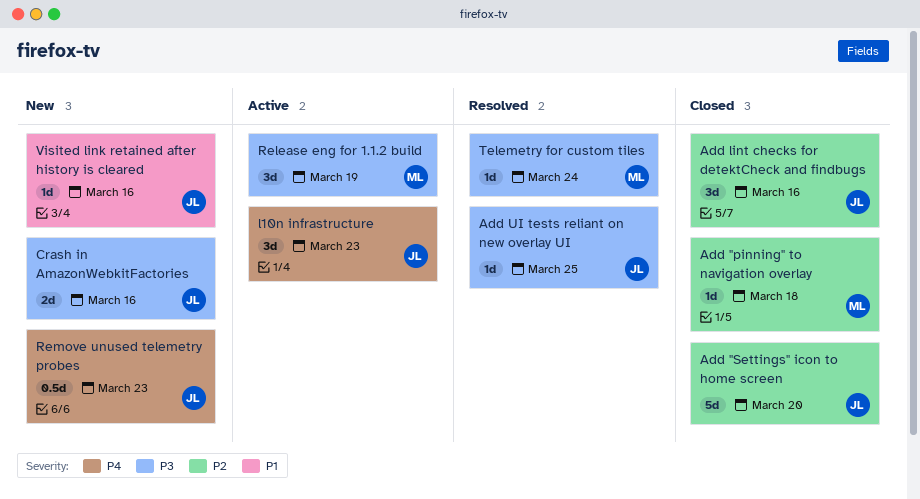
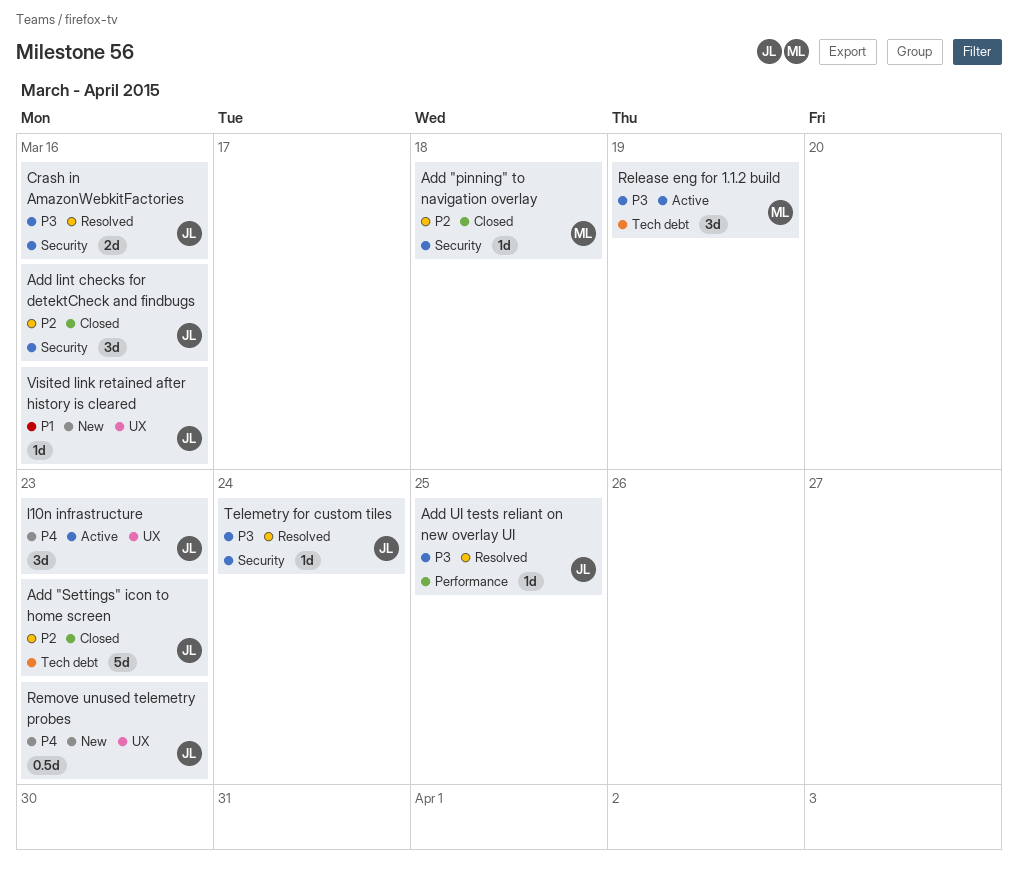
Add "Settings" icon to home screen, due: Mar 20 -> Mar 23
Crash in AmazonWebkitFactories, status: New -> Resolved
Telemetry for custom tiles, owner: ML -> JL

